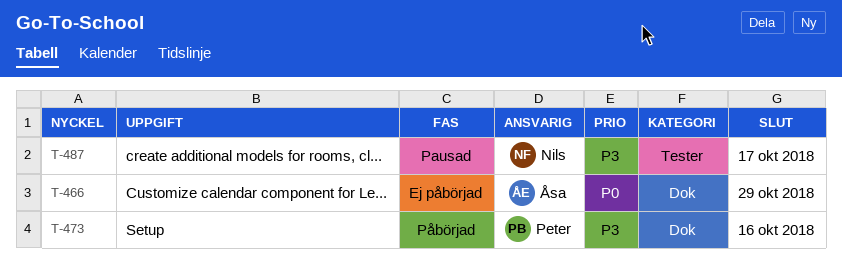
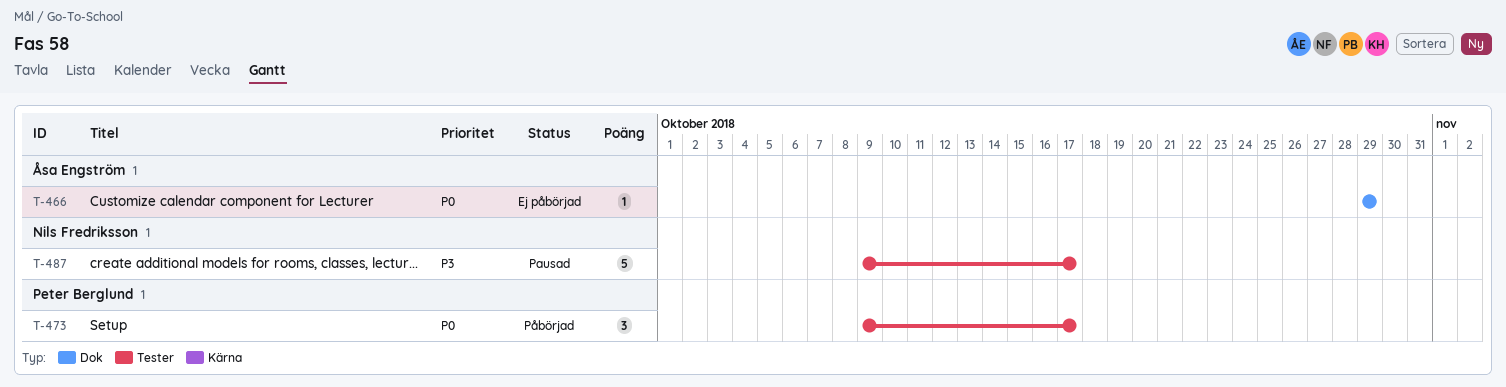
T-473, priority: P3 -> P0
T-473, label: Dok -> Tester
T-473, due: Oct 16 -> Oct 17

